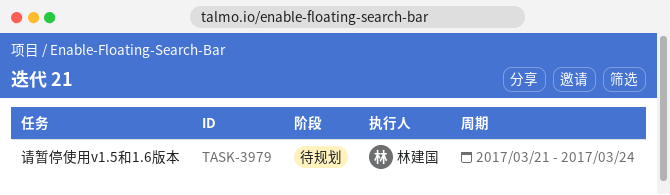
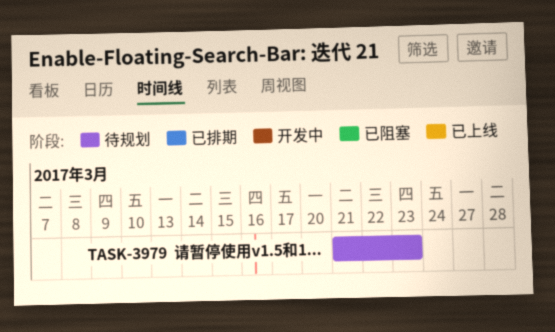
TASK-3979, due: Mar 24 -> Mar 23

